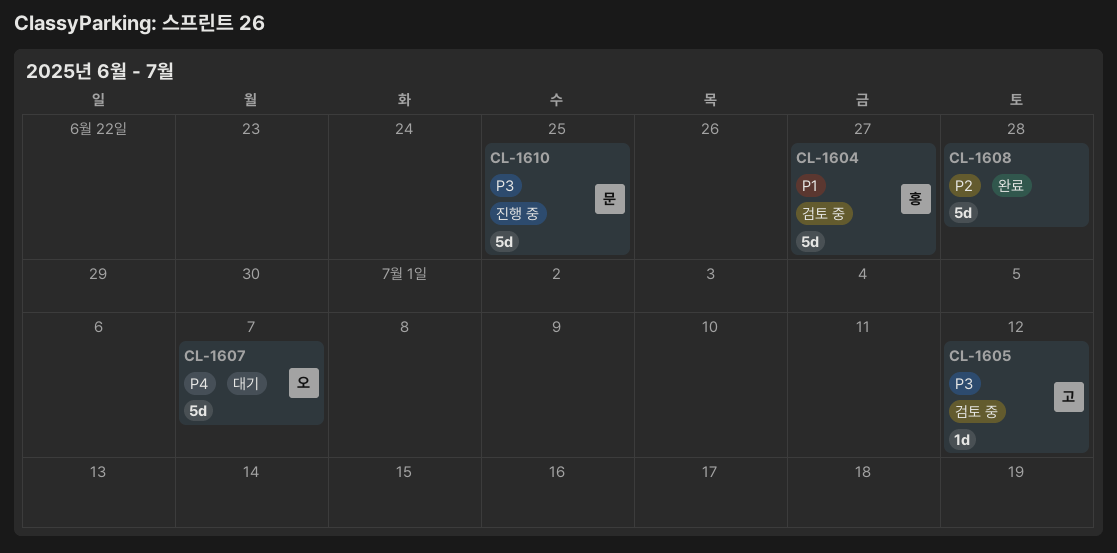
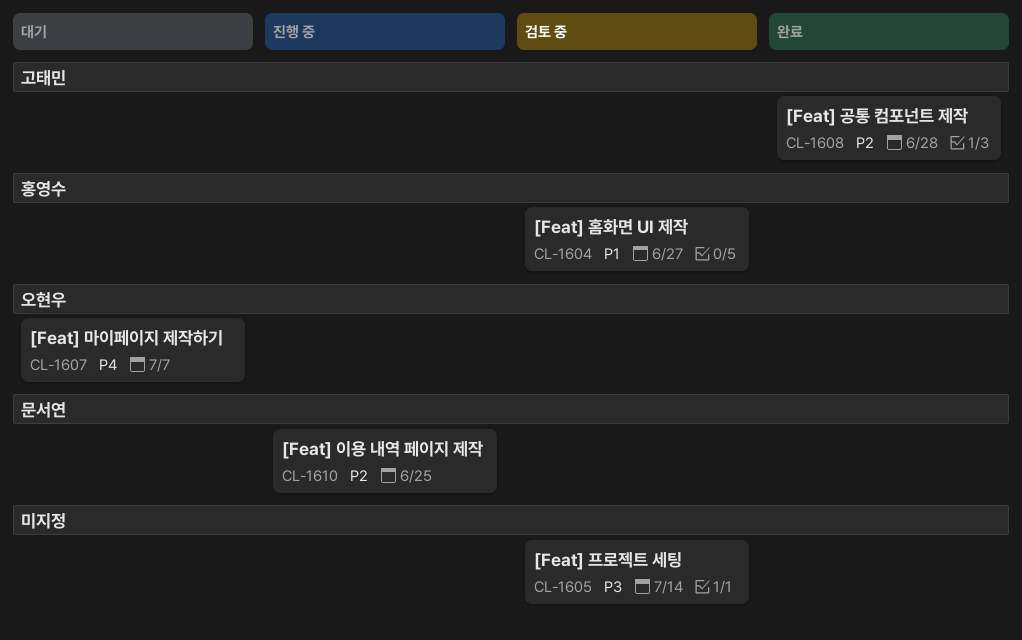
CL-1605, owner: 고태민 -> none
CL-1605, due: Jul 12 -> Jul 14
CL-1608, owner: none -> 고태민
CL-1610, priority: P3 -> P2

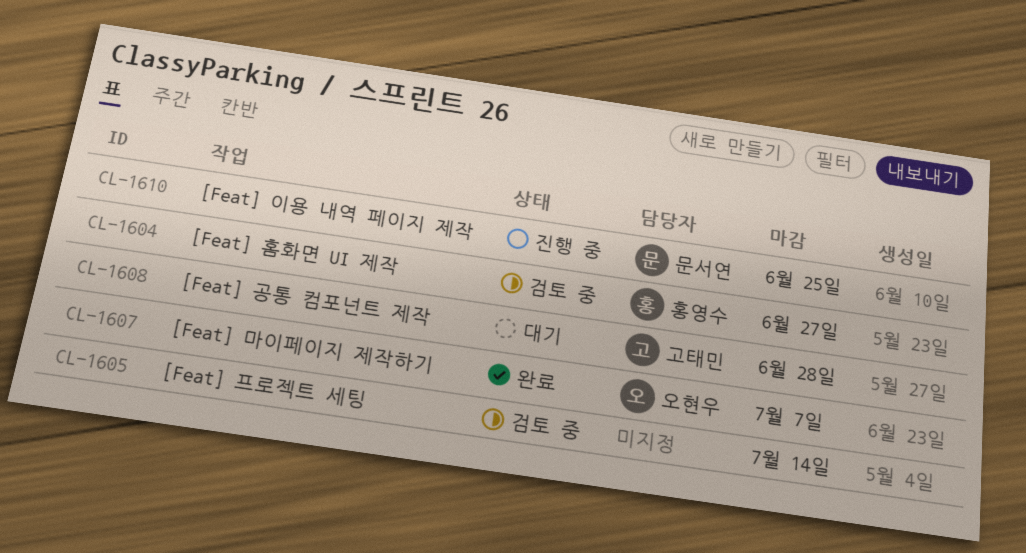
CL-1607, status: 대기 -> 완료
CL-1608, status: 완료 -> 대기

